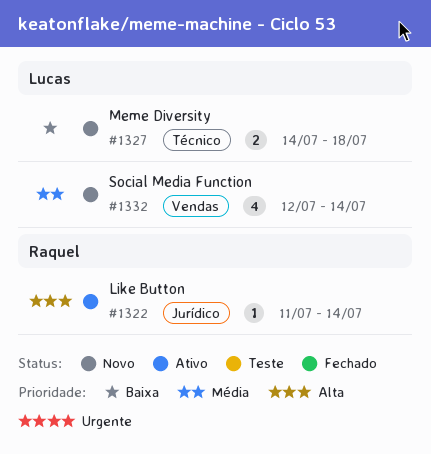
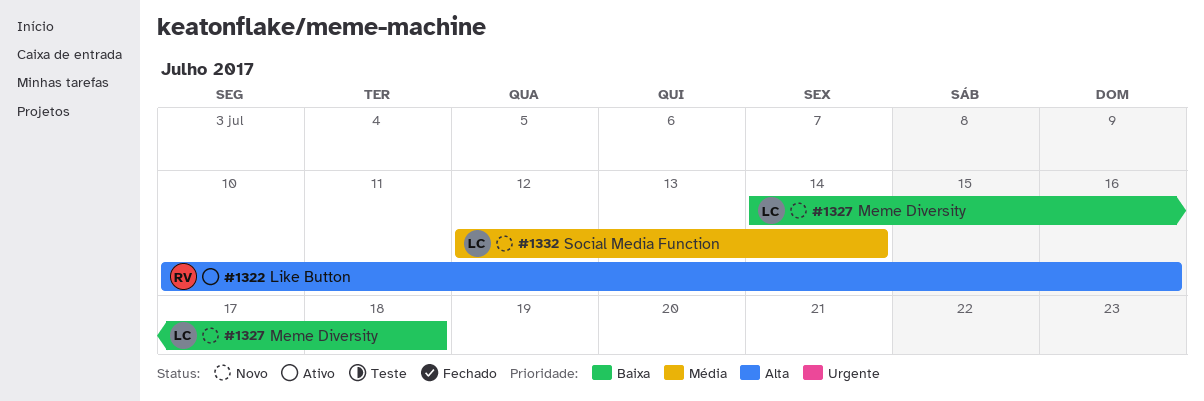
#1322, start: Jul 11 -> Jul 10
#1322, due: Jul 14 -> Jul 16

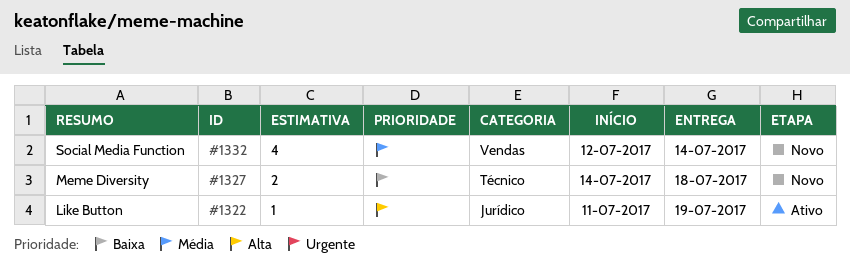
#1322, start: Jul 10 -> Jul 11
#1322, due: Jul 16 -> Jul 19

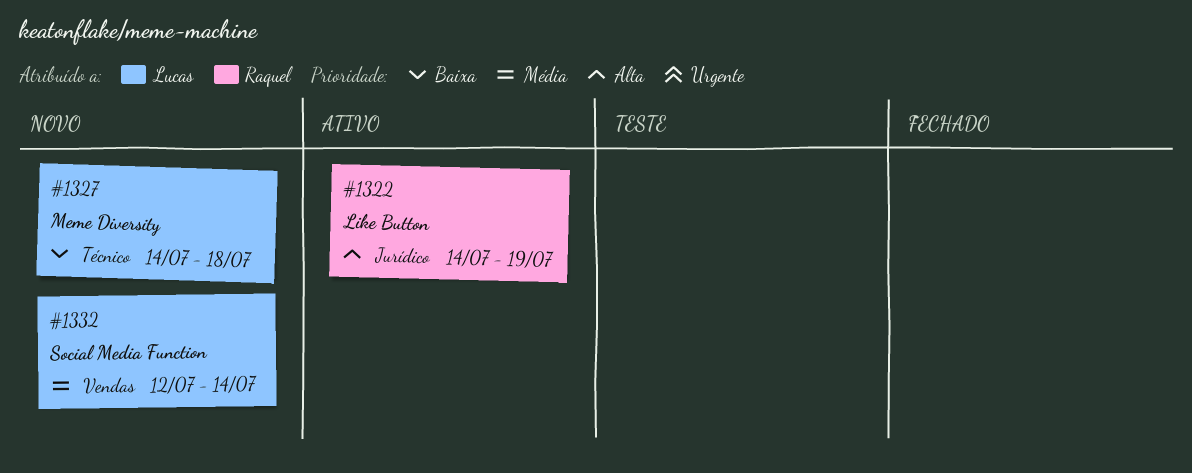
#1322, start: Jul 11 -> Jul 14

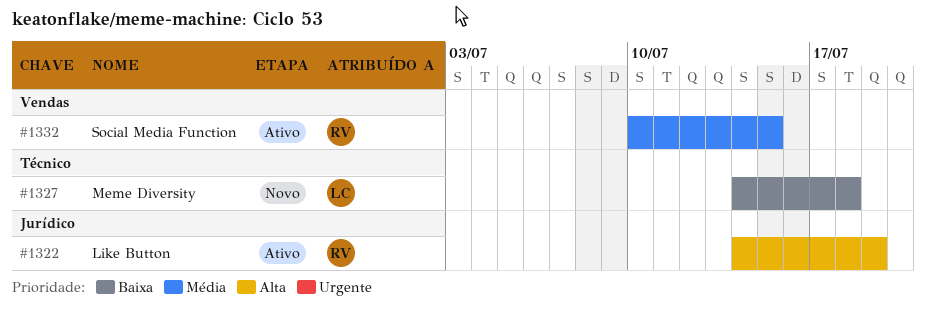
#1332, status: Novo -> Ativo
#1332, owner: Lucas -> Raquel
#1332, start: Jul 12 -> Jul 10
#1332, due: Jul 14 -> Jul 15

